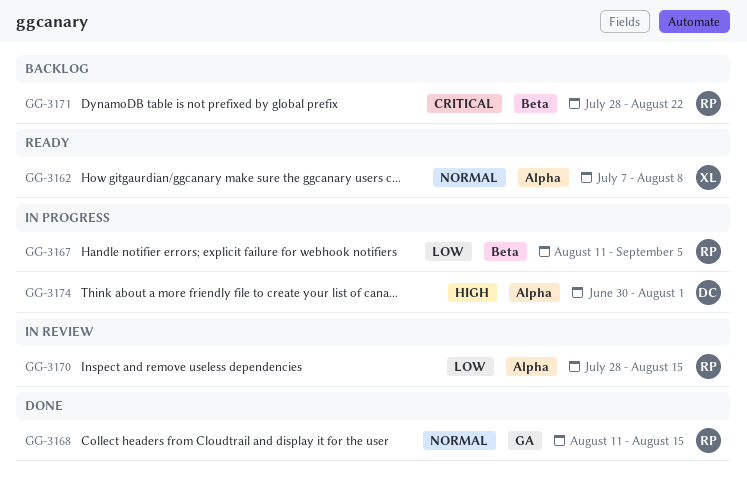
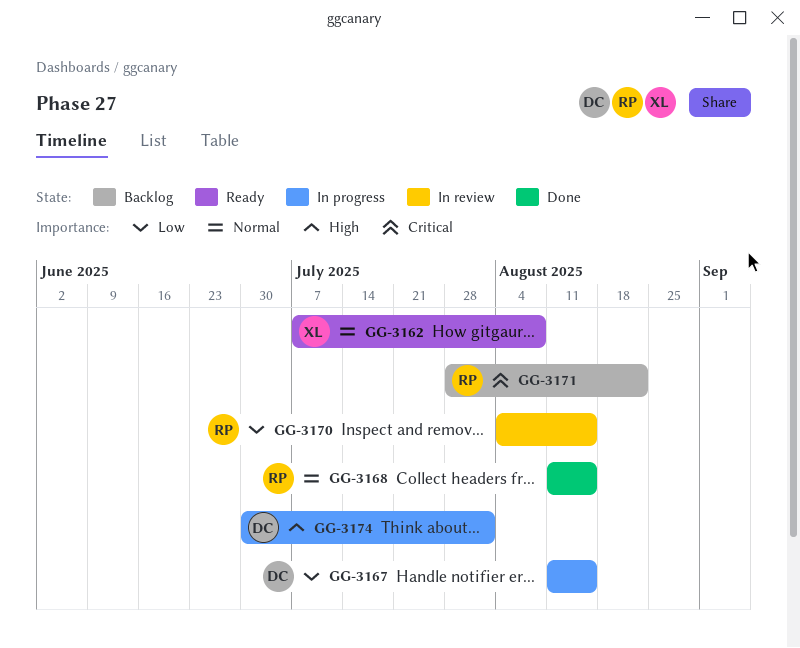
GG-3167, owner: RP -> DC
GG-3167, due: Sep 5 -> Aug 15
GG-3170, start: Jul 28 -> Aug 4

